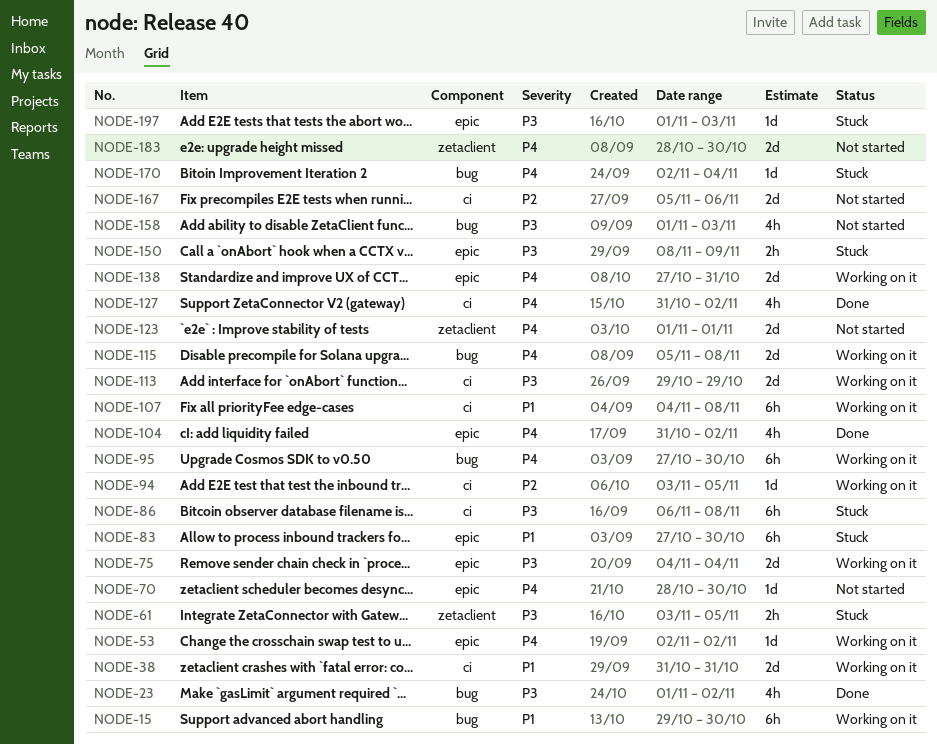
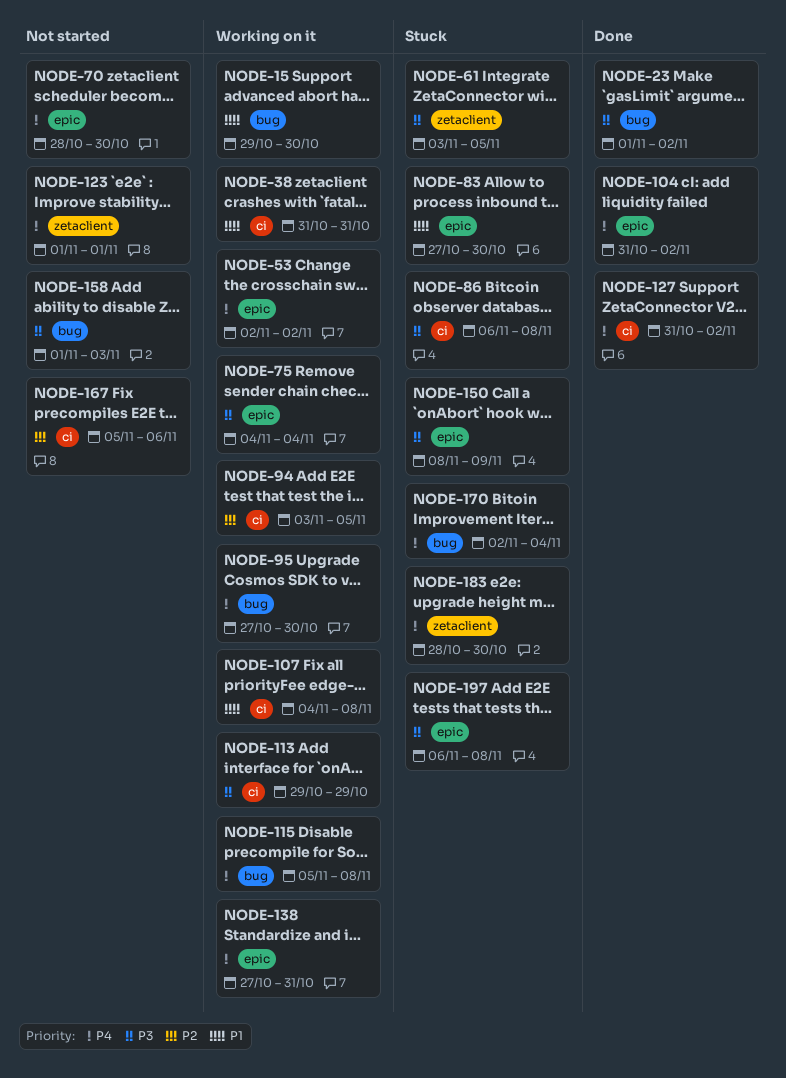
NODE-183, status: Not started -> Stuck
NODE-197, start: Nov 1 -> Nov 6
NODE-197, due: Nov 3 -> Nov 8

